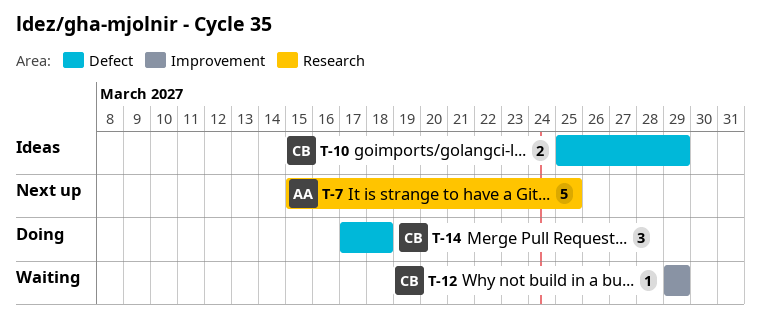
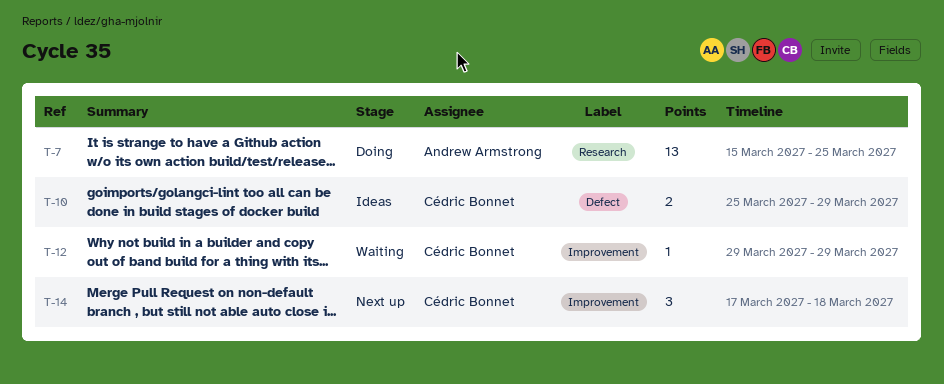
T-7, status: Next up -> Doing
T-7, estimate: 5 -> 13
T-14, status: Doing -> Next up
T-14, label: Defect -> Improvement

